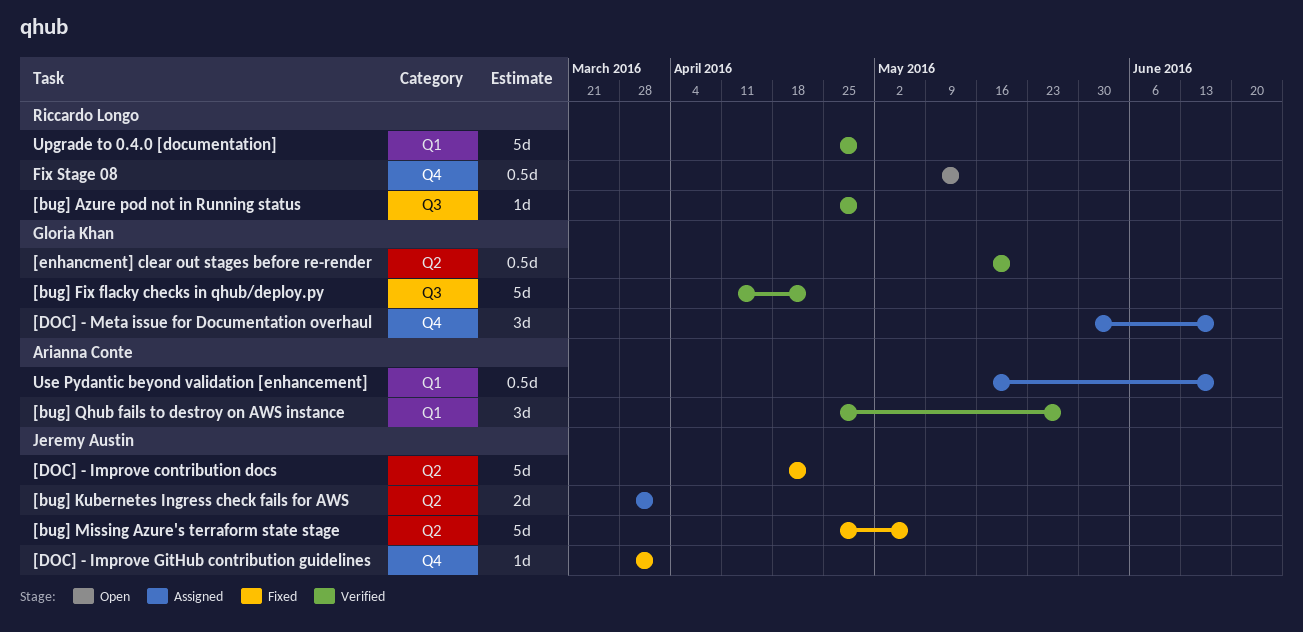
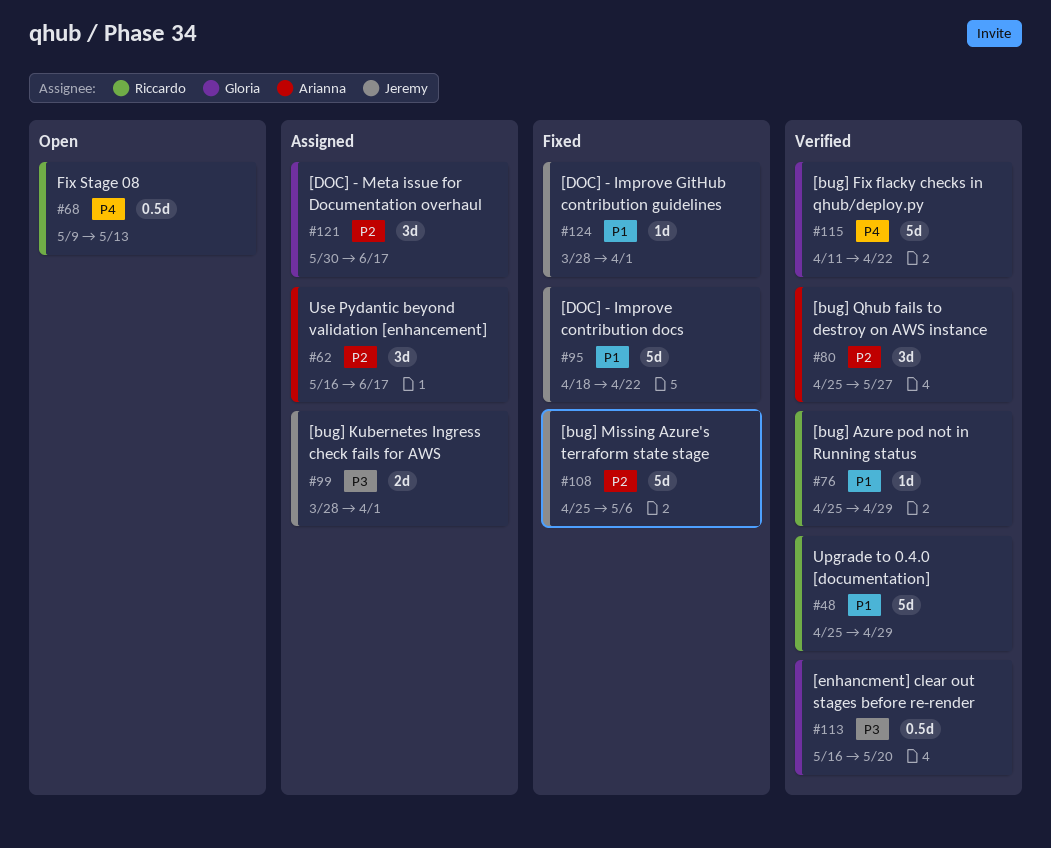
Use Pydantic beyond validation [enhancement], estimate: 0.5d -> 3d

